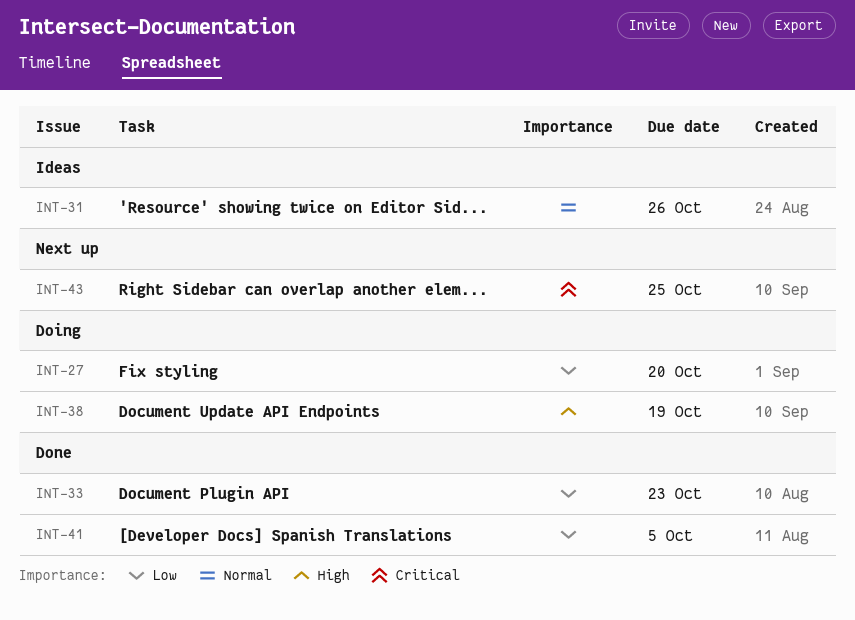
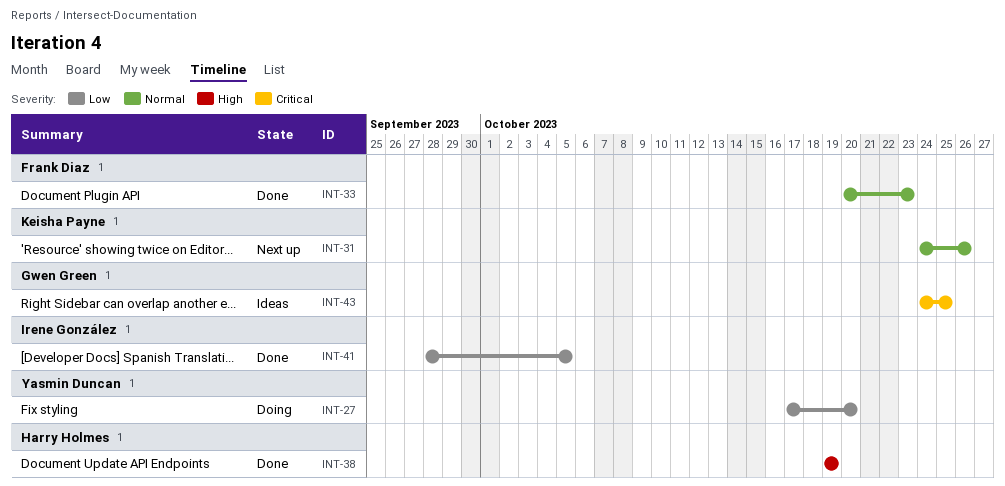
INT-31, status: Ideas -> Next up
INT-33, priority: Low -> Normal
INT-38, status: Doing -> Done
INT-43, status: Next up -> Ideas

